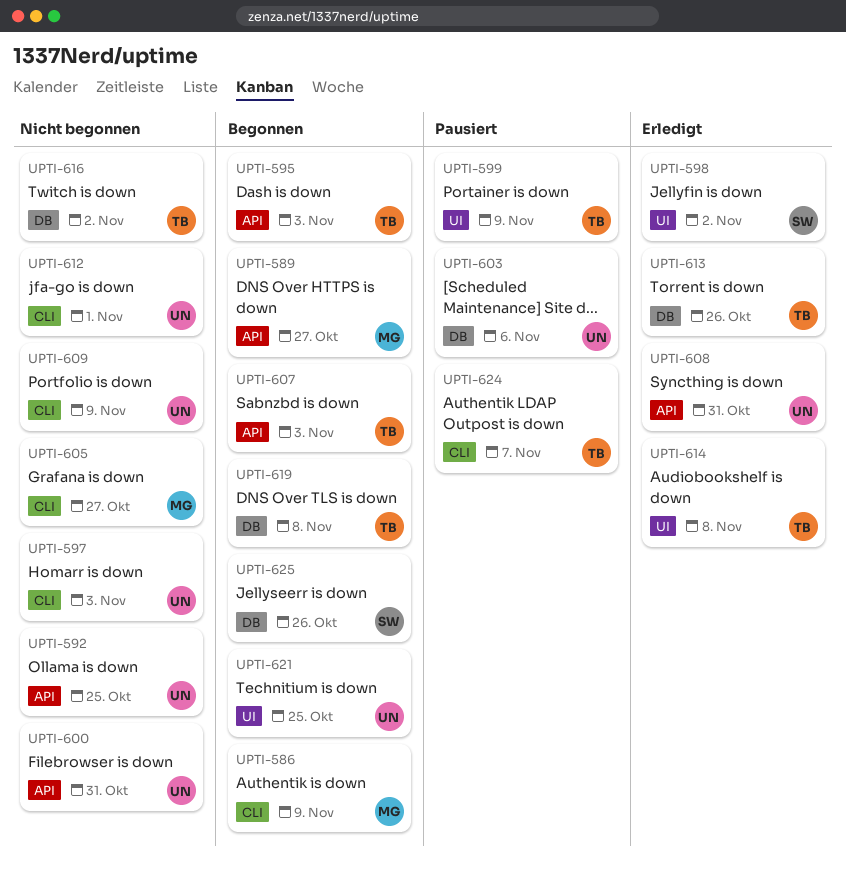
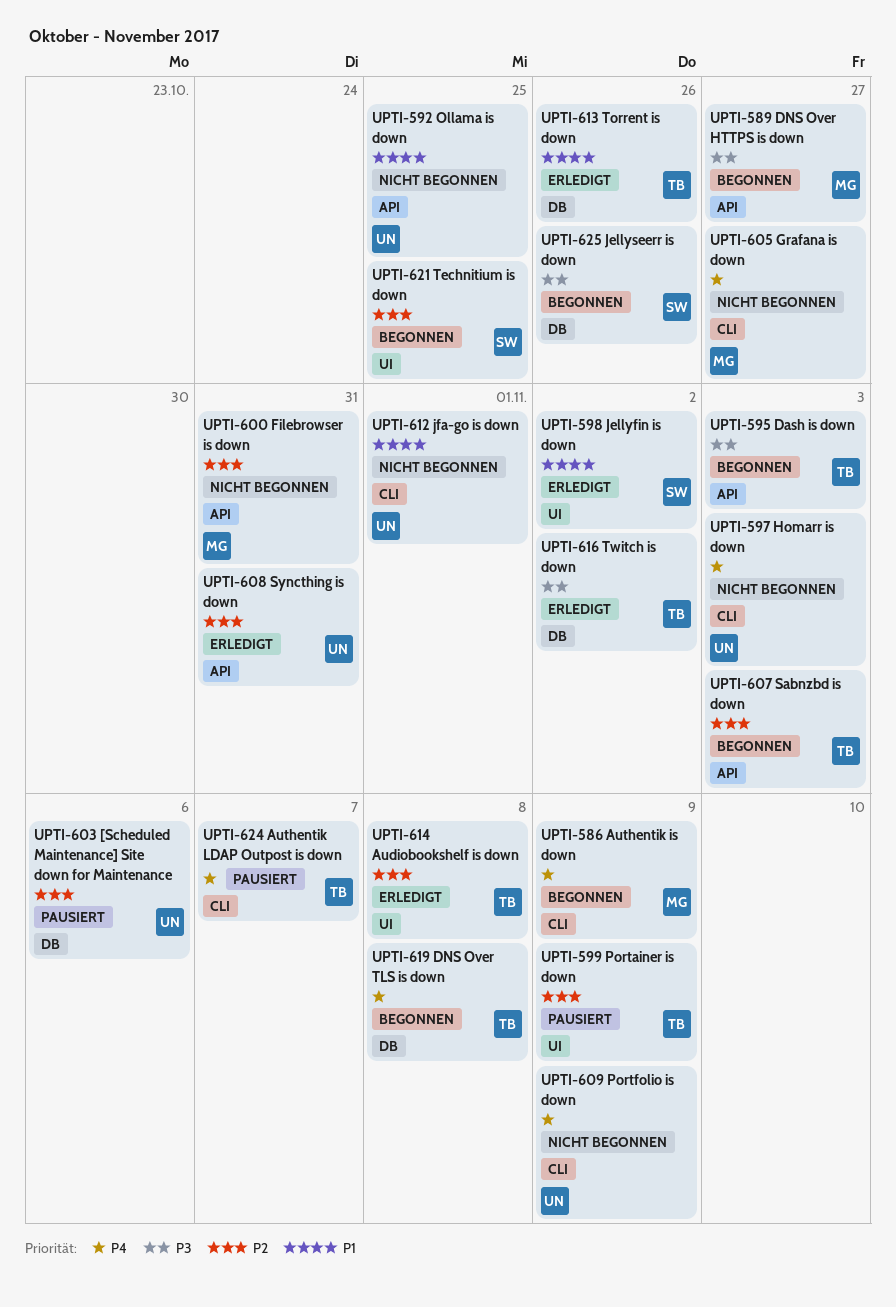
UPTI-600, owner: UN -> MG
UPTI-616, status: Nicht begonnen -> Erledigt
UPTI-621, owner: UN -> SW

